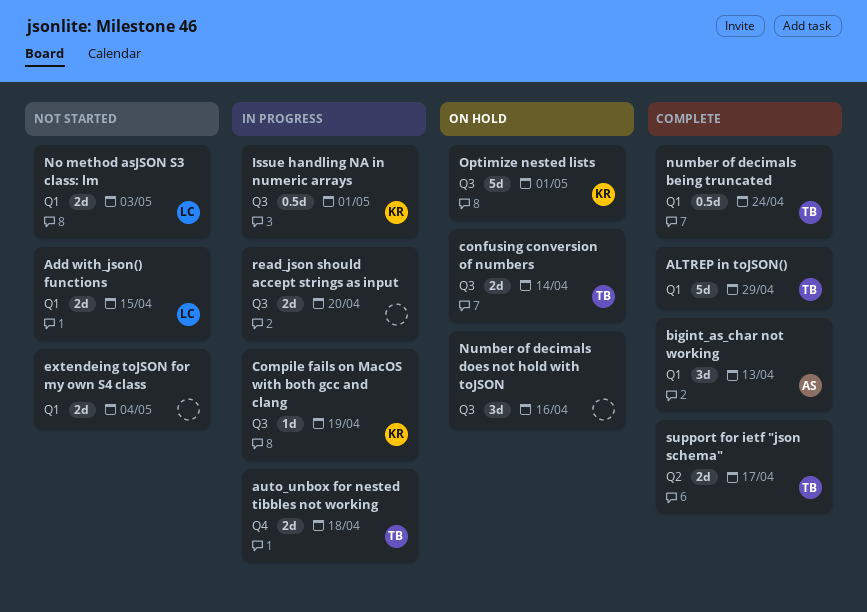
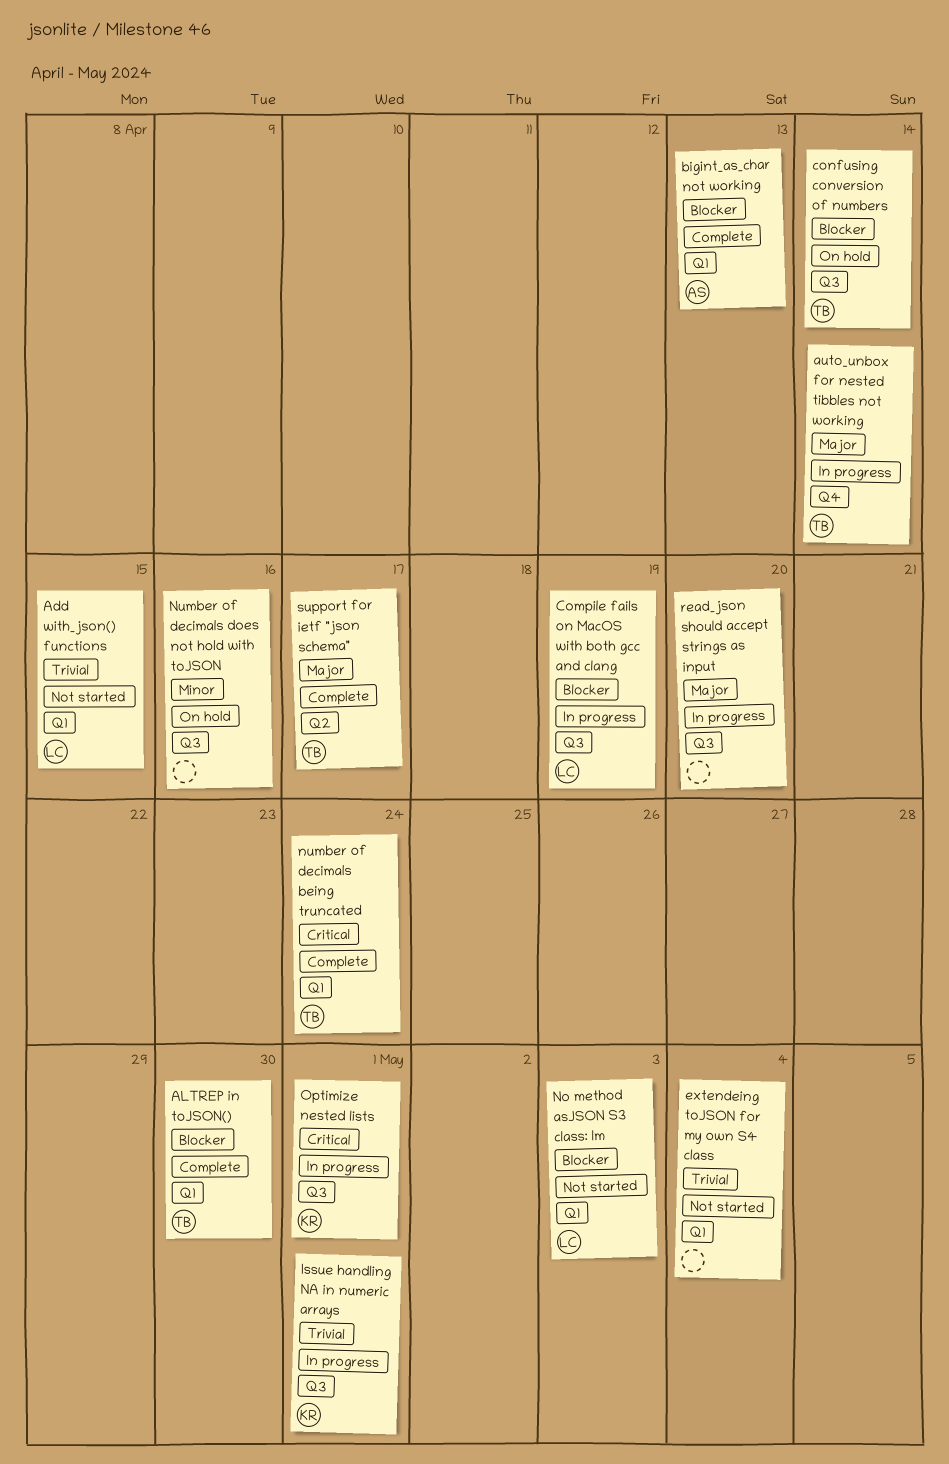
ALTREP in toJSON(), due: Apr 29 -> Apr 30
auto_unbox for nested tibbles not working, due: Apr 18 -> Apr 14
Compile fails on MacOS with both gcc and clang, owner: KR -> LC
Optimize nested lists, status: On hold -> In progress

